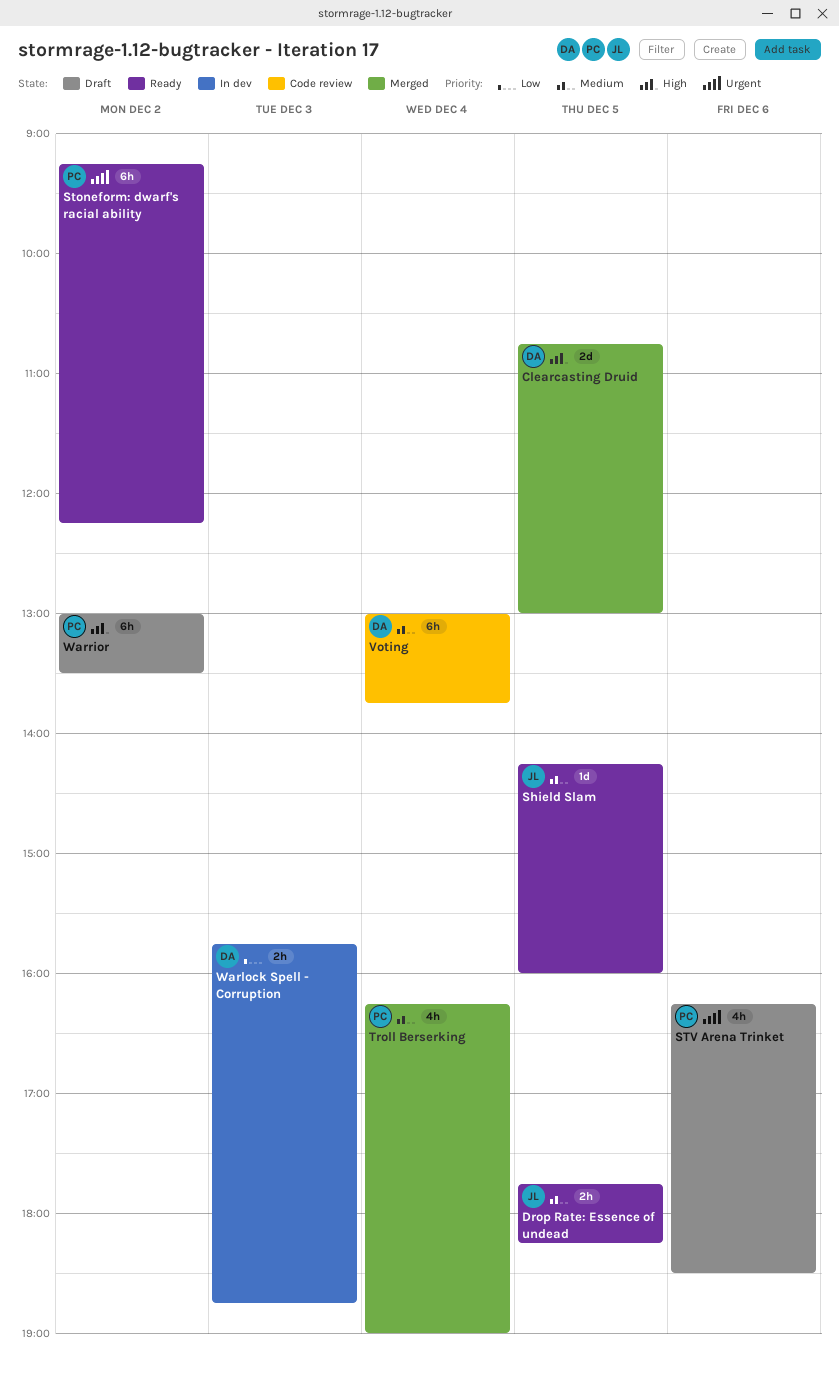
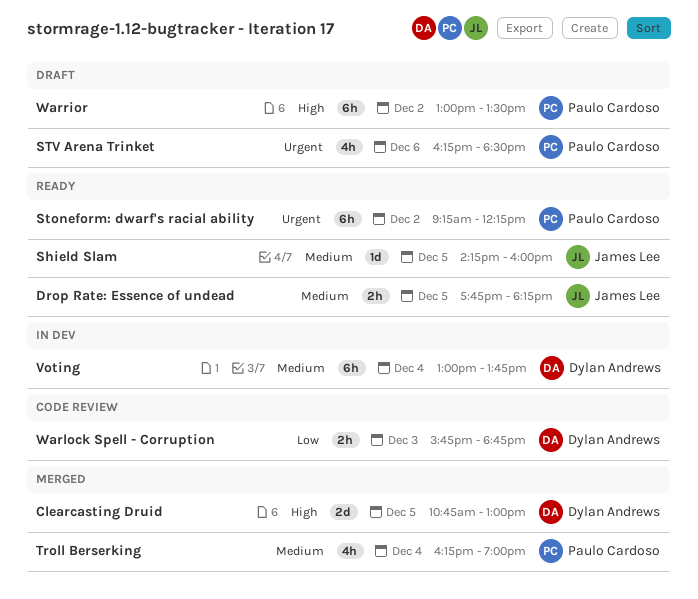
Voting, status: Code review -> In dev
Warlock Spell - Corruption, status: In dev -> Code review

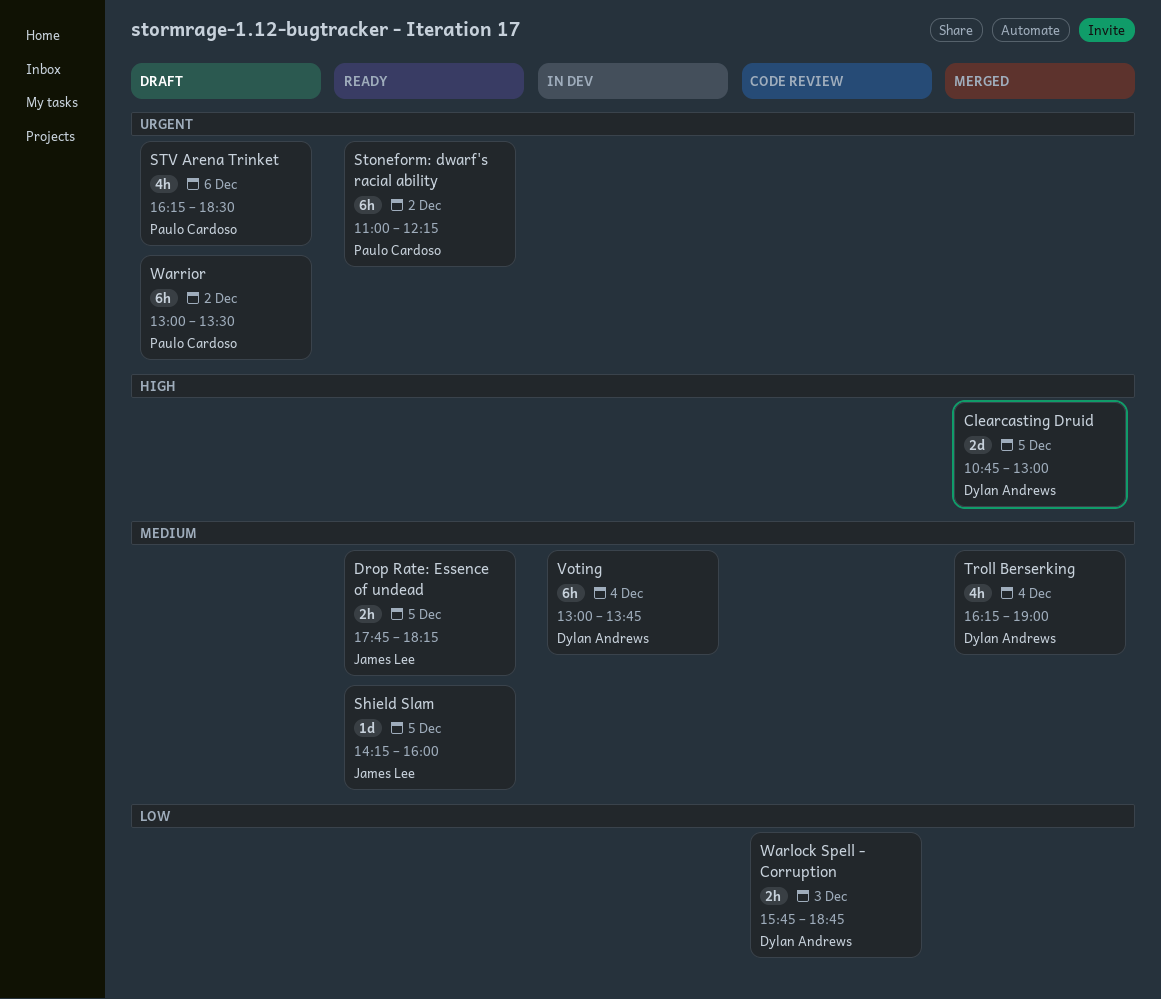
Stoneform: dwarf's racial ability, begins: 09:15 -> 11:00
Troll Berserking, owner: Paulo Cardoso -> Dylan Andrews
Warrior, priority: High -> Urgent

